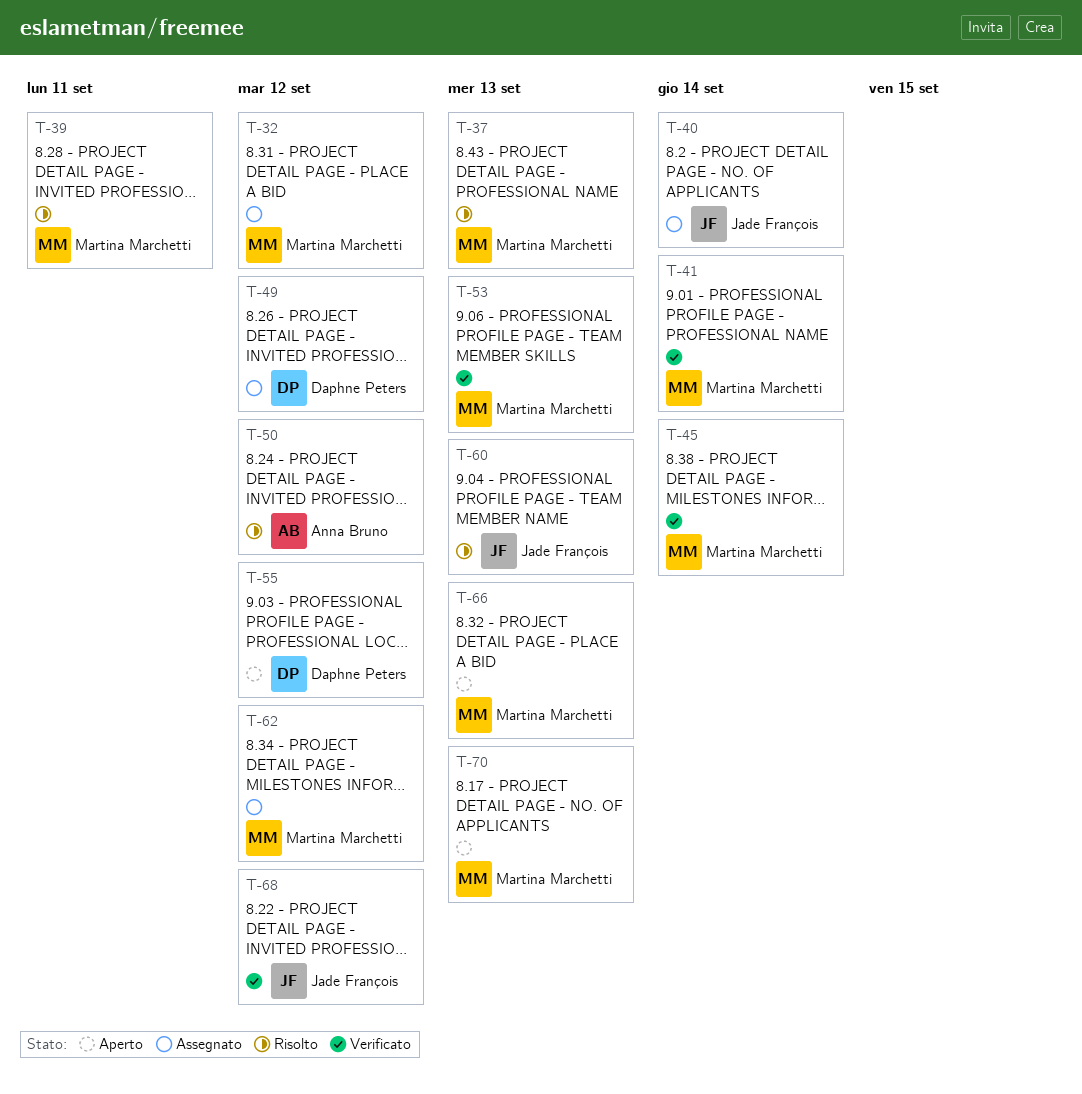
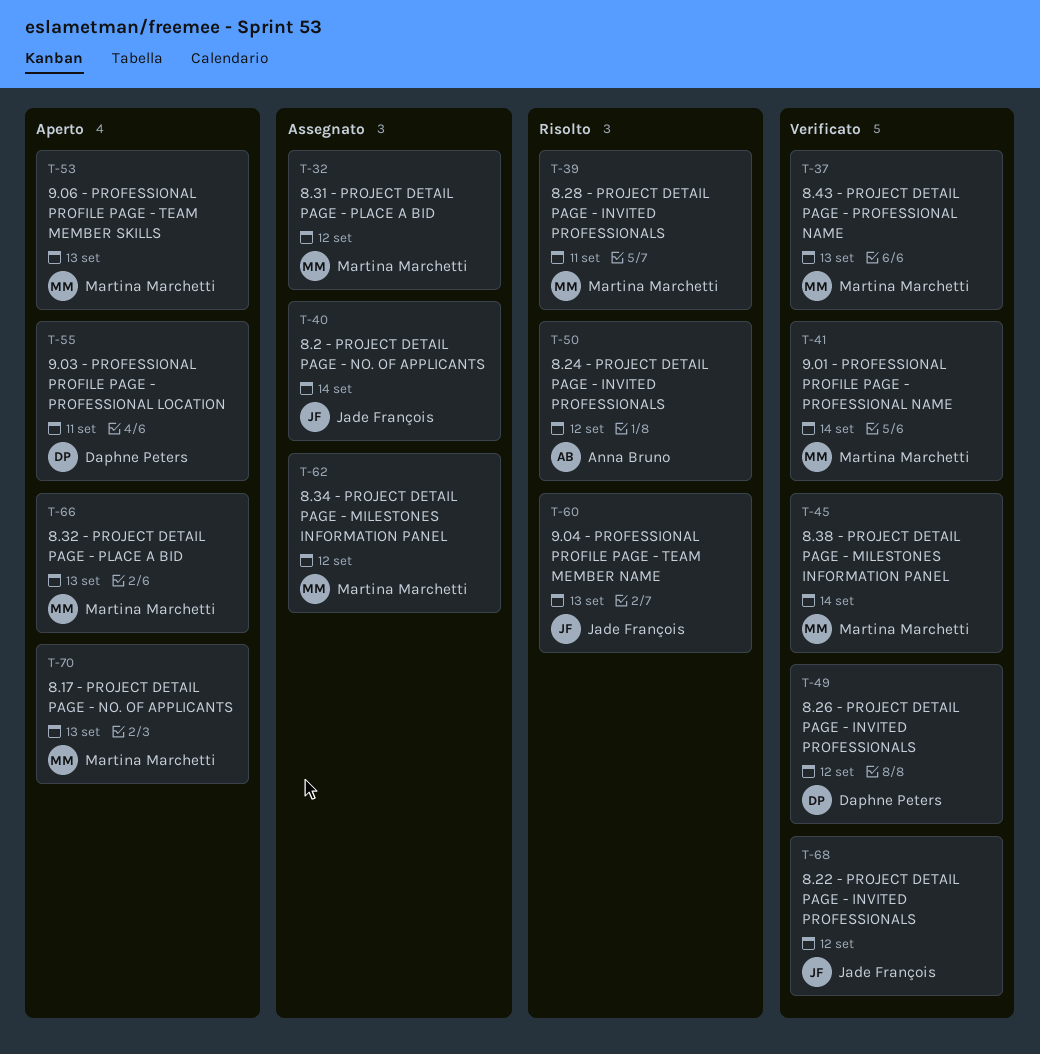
T-37, status: Risolto -> Verificato
T-49, status: Assegnato -> Verificato
T-53, status: Verificato -> Aperto
T-55, due: Sep 12 -> Sep 11

